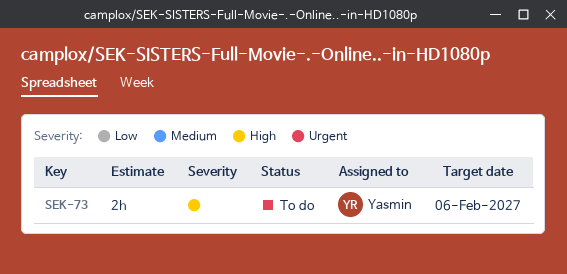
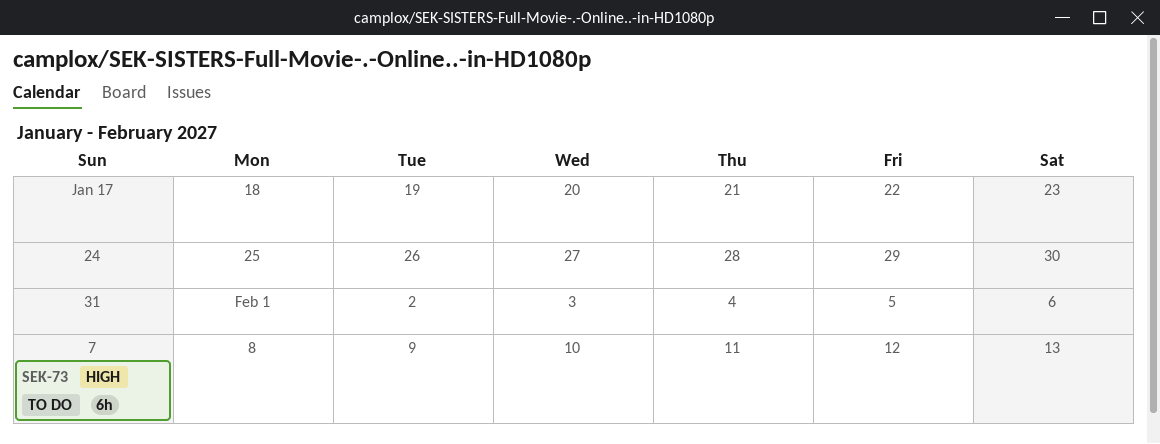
SEK-73, estimate: 2h -> 6h
SEK-73, due: Feb 6 -> Feb 7

